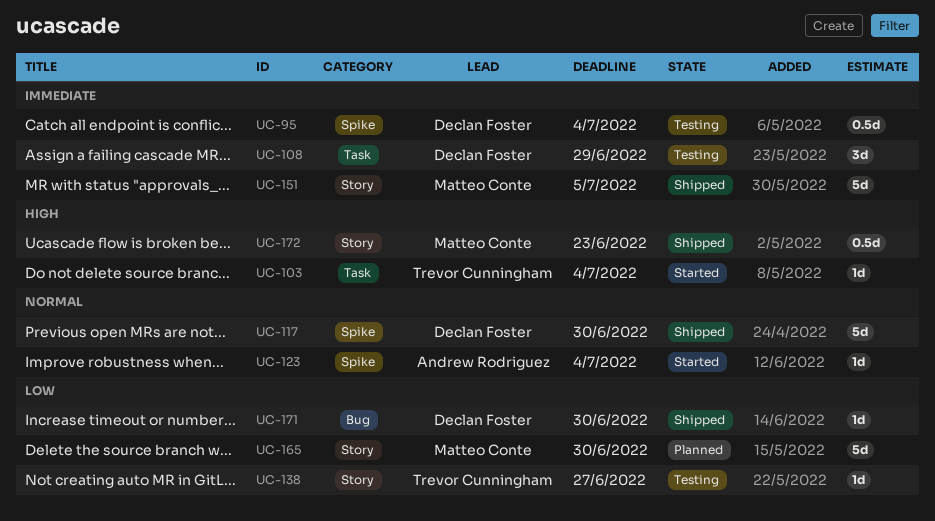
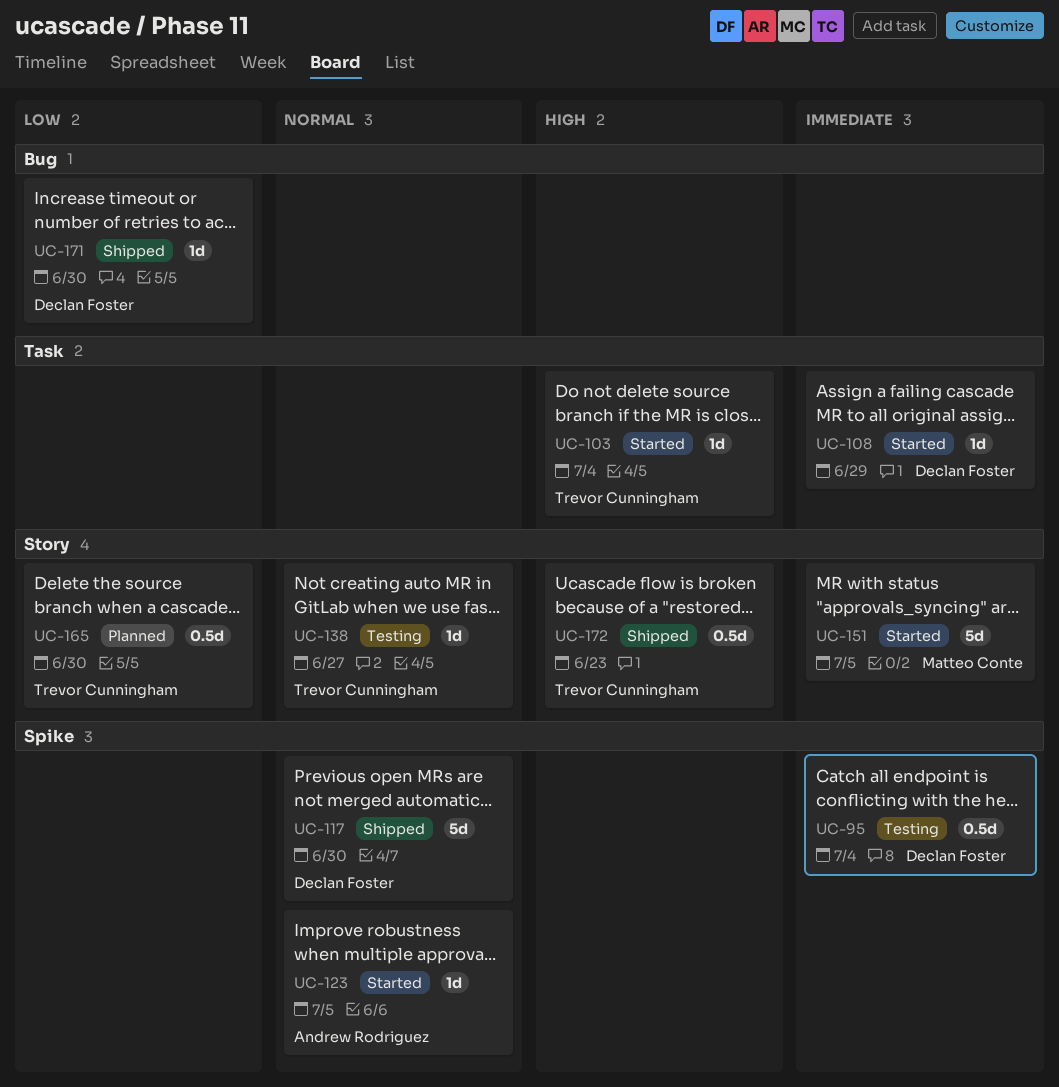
UC-108, status: Testing -> Started
UC-108, estimate: 3d -> 1d
UC-123, due: Jul 4 -> Jul 5
UC-138, priority: Low -> Normal
UC-151, status: Shipped -> Started
UC-165, owner: Matteo Conte -> Trevor Cunningham
UC-165, estimate: 5d -> 0.5d
UC-172, owner: Matteo Conte -> Trevor Cunningham

